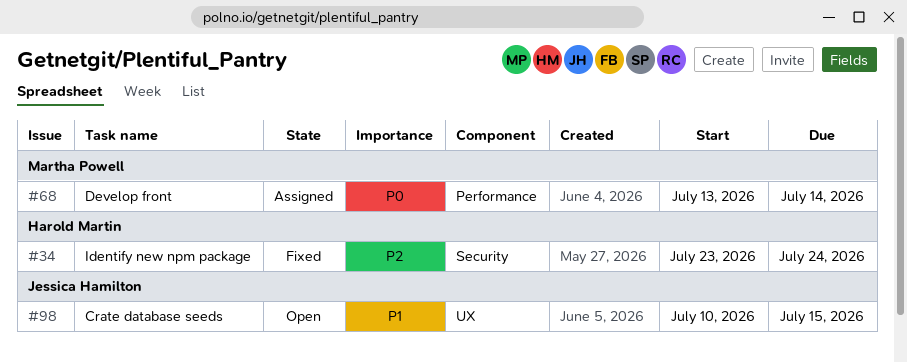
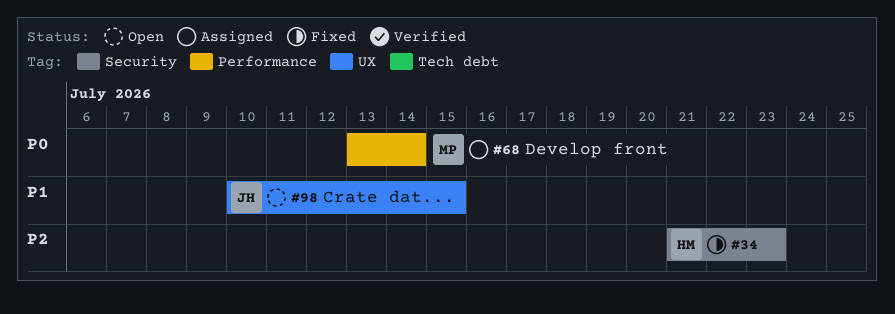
#34, start: Jul 23 -> Jul 21
#34, due: Jul 24 -> Jul 23

